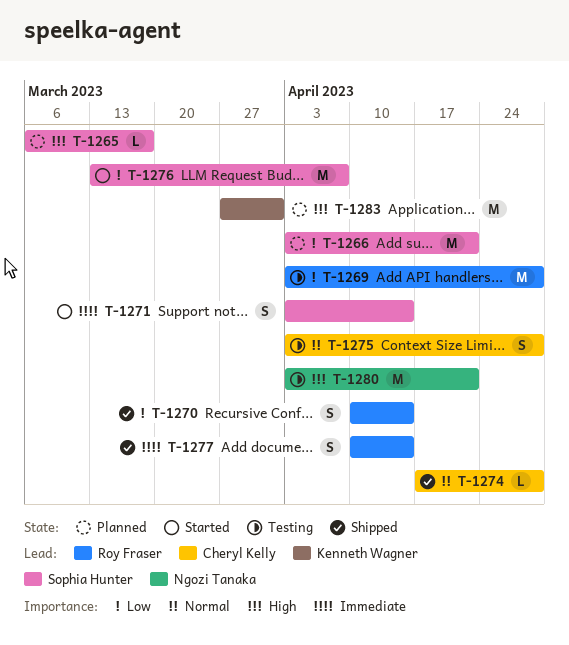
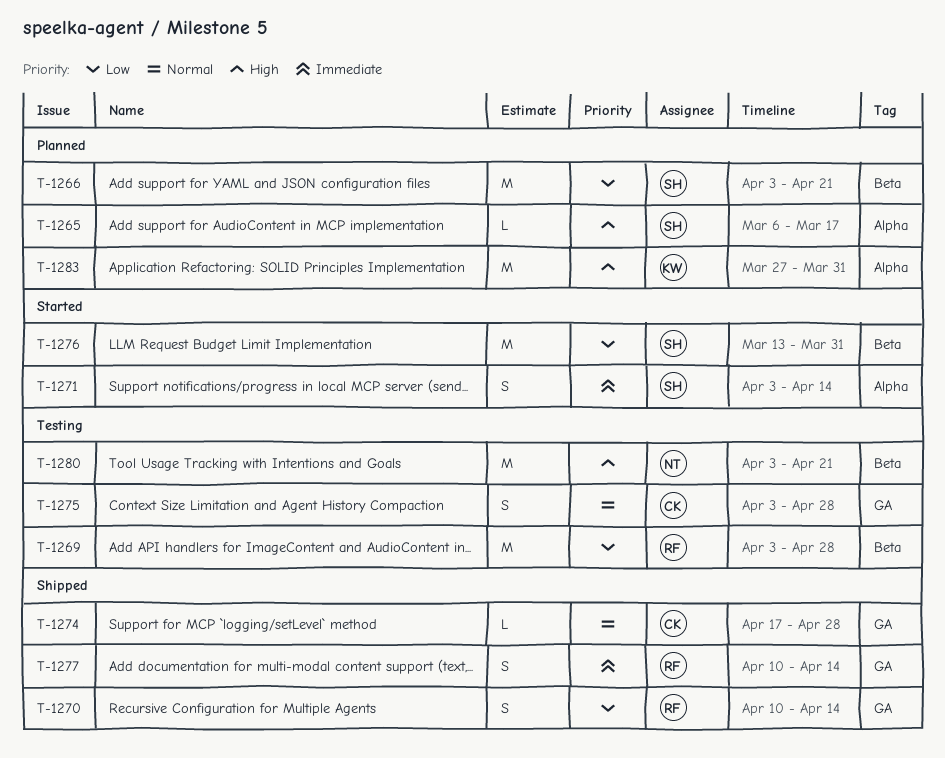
T-1276, due: Apr 7 -> Mar 31

